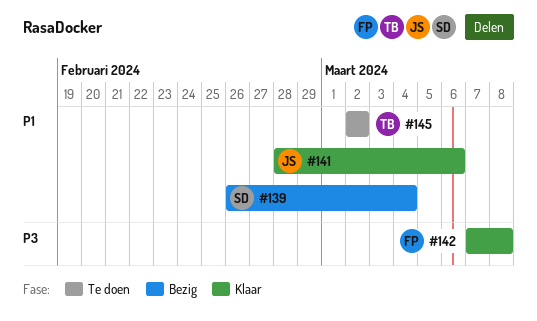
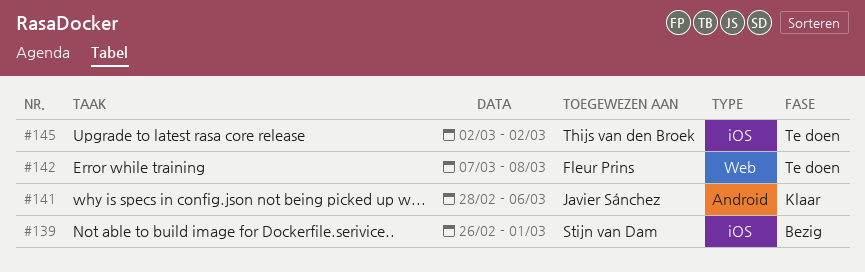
#139, due: Mar 4 -> Mar 1
#142, status: Klaar -> Te doen

